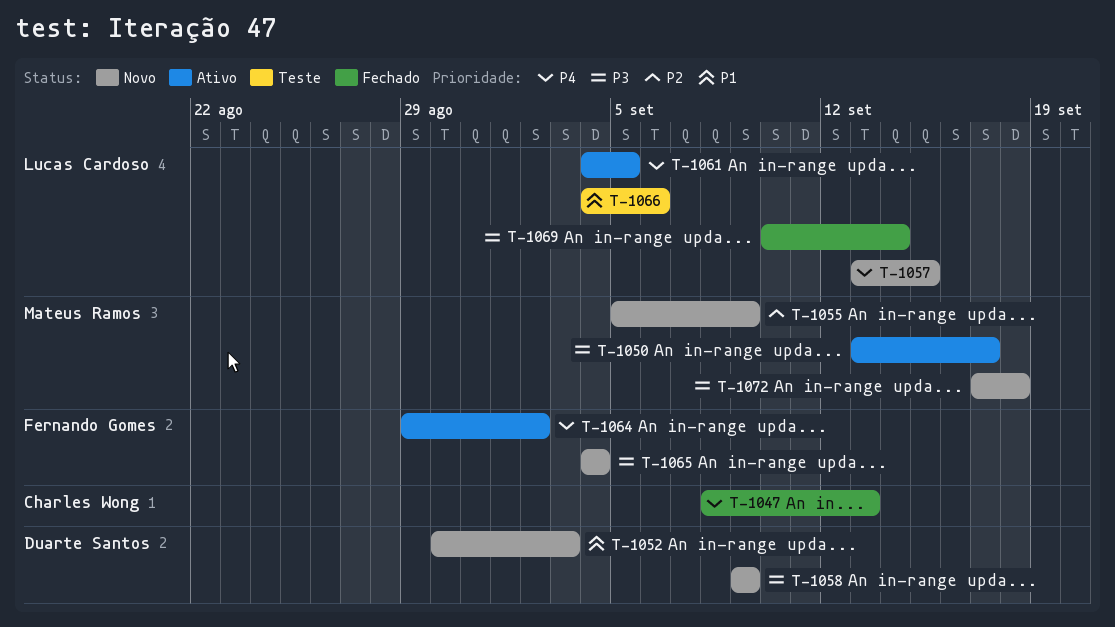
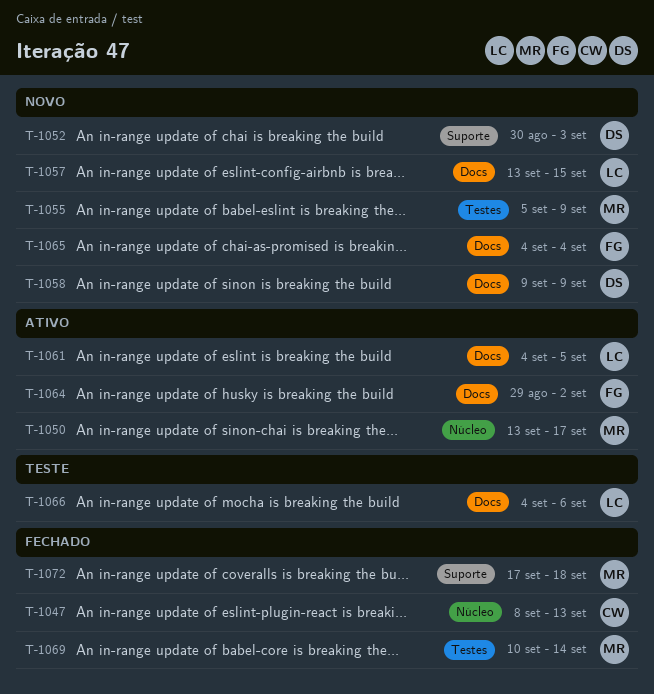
T-1069, owner: Lucas Cardoso -> Mateus Ramos
T-1072, status: Novo -> Fechado

